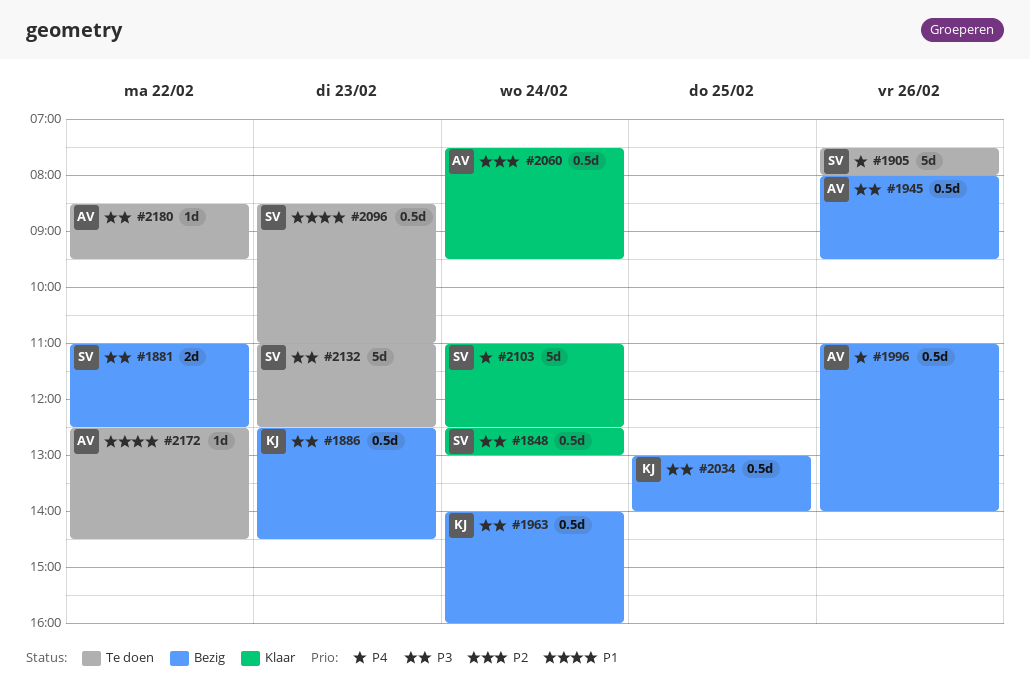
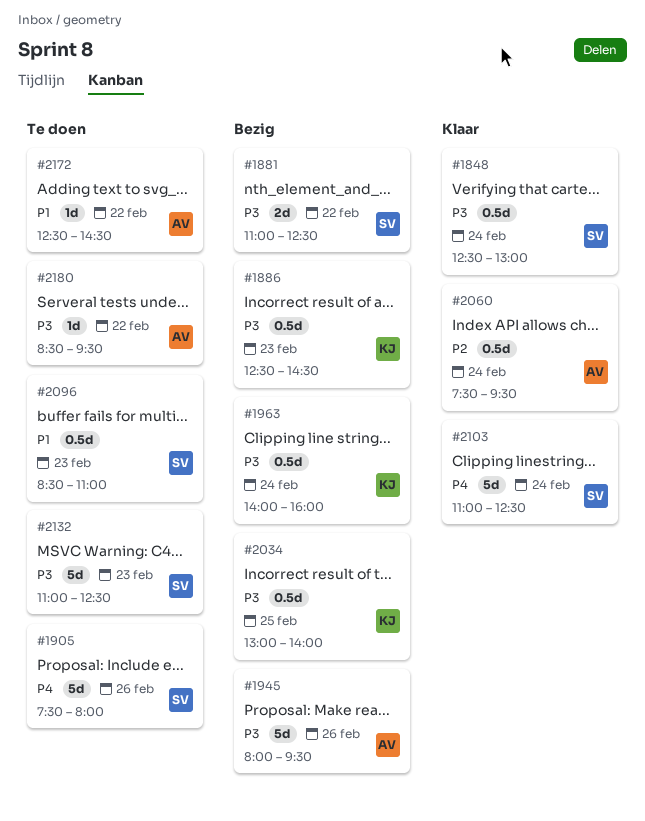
#1945, estimate: 0.5d -> 5d
#1996: present -> none

